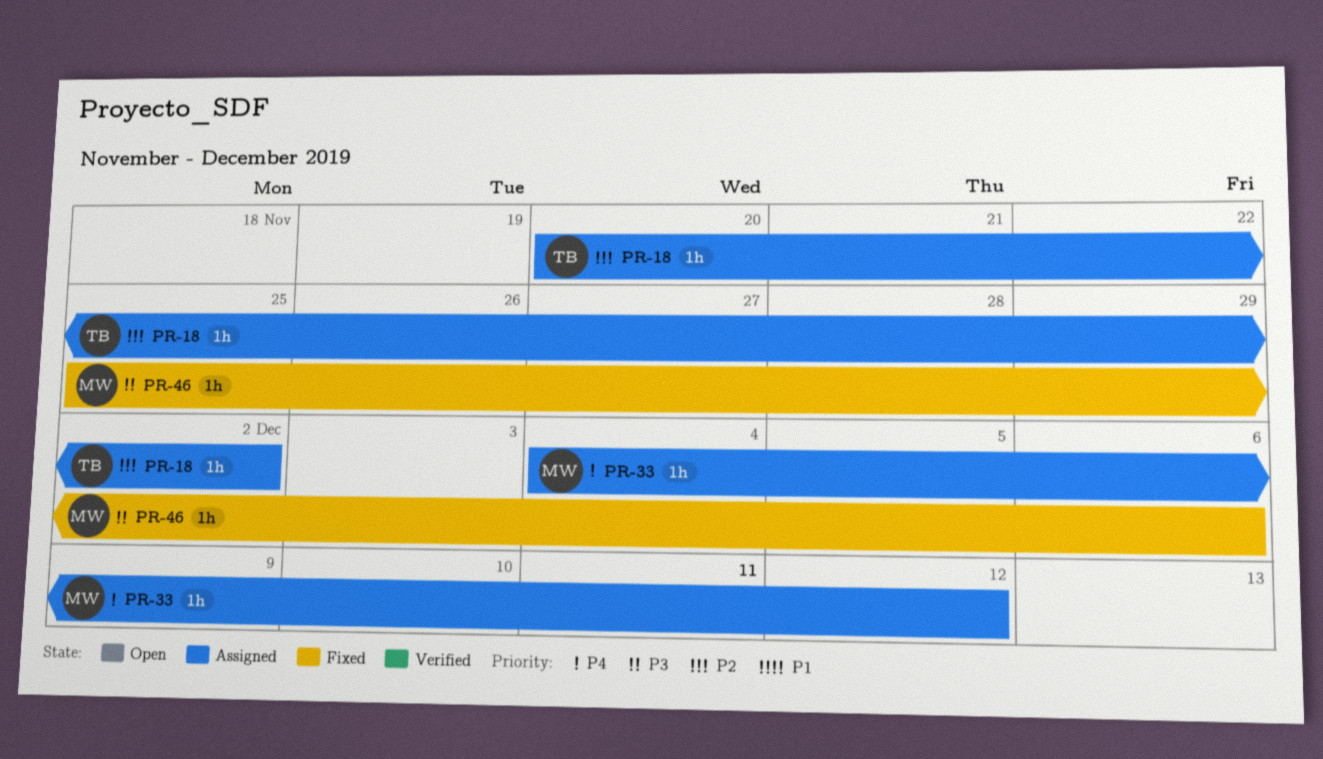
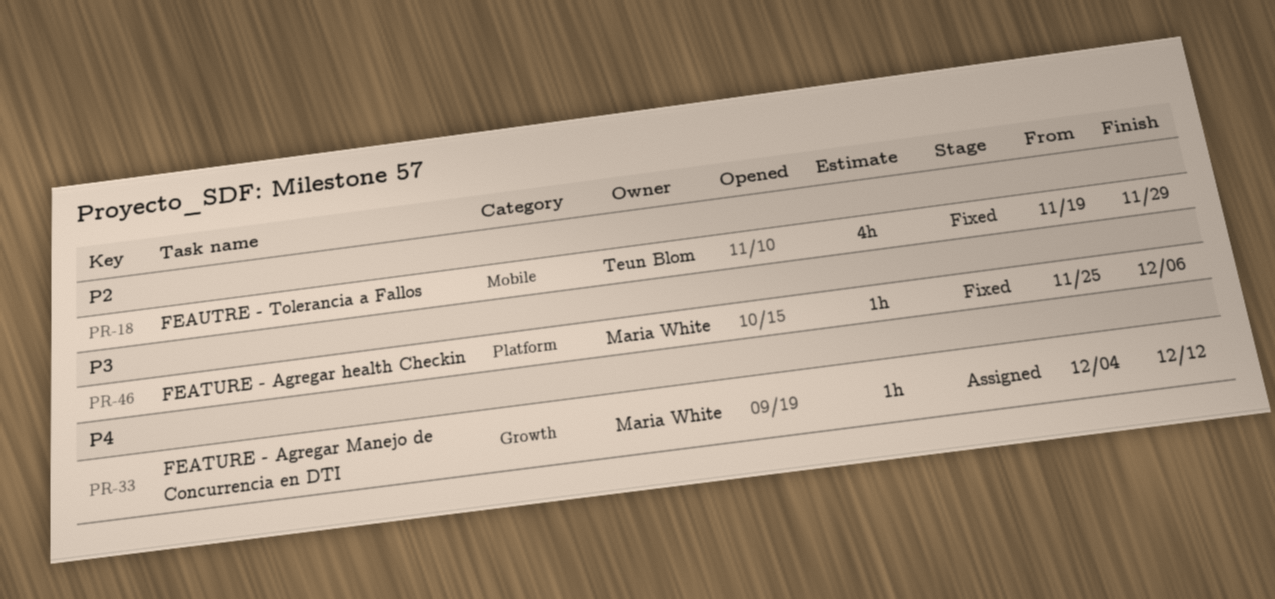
PR-18, status: Assigned -> Fixed
PR-18, estimate: 1h -> 4h
PR-18, start: Nov 20 -> Nov 19
PR-18, due: Dec 2 -> Nov 29

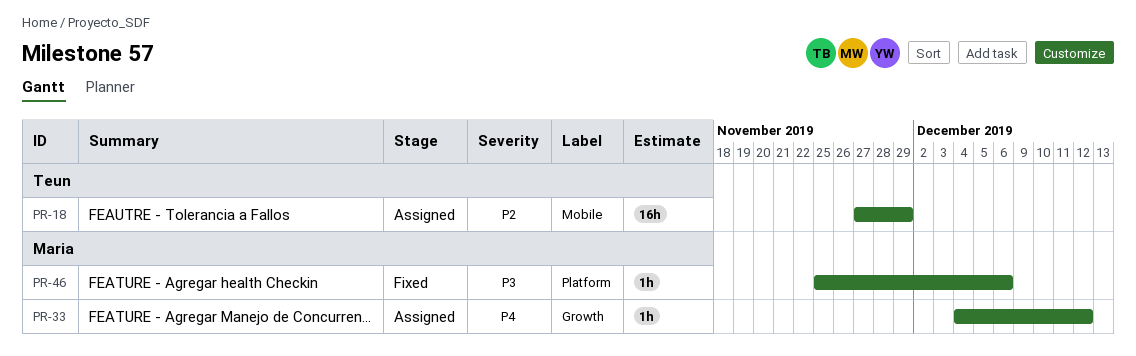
PR-18, status: Fixed -> Assigned
PR-18, estimate: 4h -> 16h
PR-18, start: Nov 19 -> Nov 27

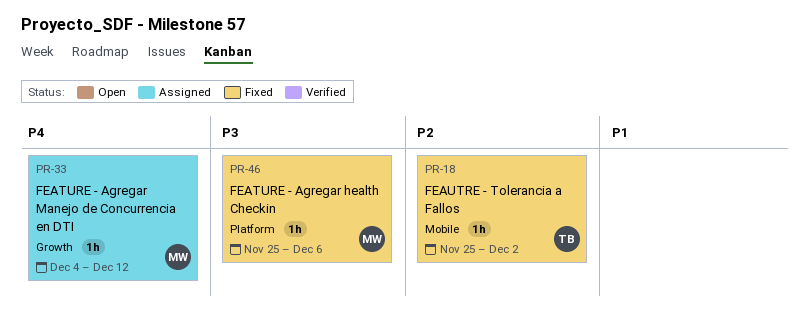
PR-18, status: Assigned -> Fixed
PR-18, estimate: 16h -> 1h
PR-18, start: Nov 27 -> Nov 25
PR-18, due: Nov 29 -> Dec 2

